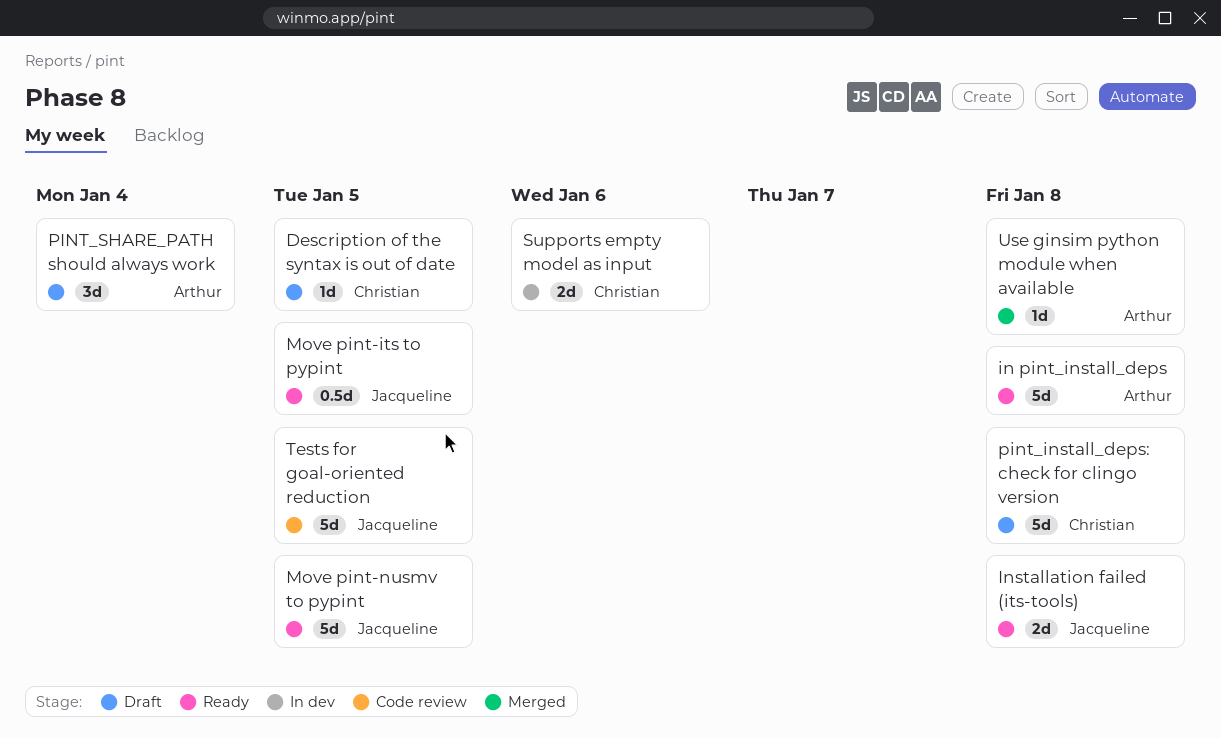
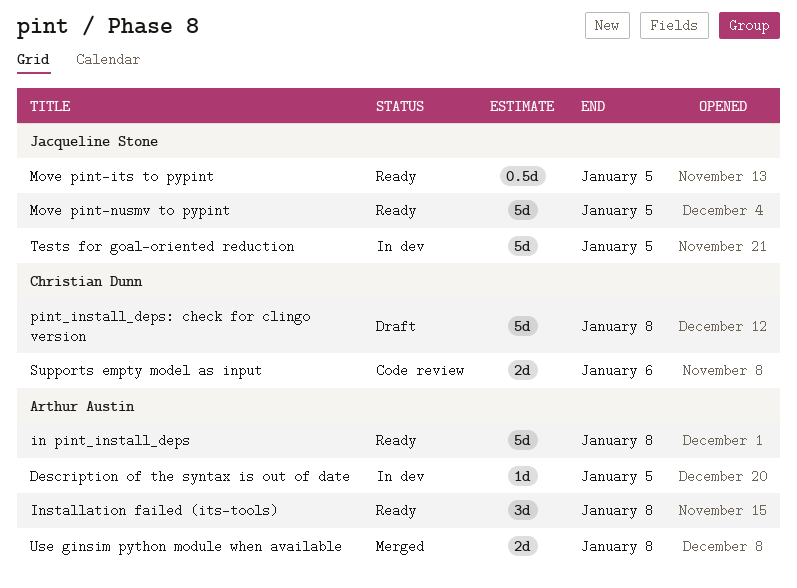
Description of the syntax is out of date, status: Draft -> In dev
Description of the syntax is out of date, owner: Christian Dunn -> Arthur Austin
Installation failed (its-tools), owner: Jacqueline Stone -> Arthur Austin
Installation failed (its-tools), estimate: 2d -> 3d
PINT_SHARE_PATH should always work: present -> none
Supports empty model as input, status: In dev -> Code review
Tests for goal-oriented reduction, status: Code review -> In dev
Use ginsim python module when available, estimate: 1d -> 2d

